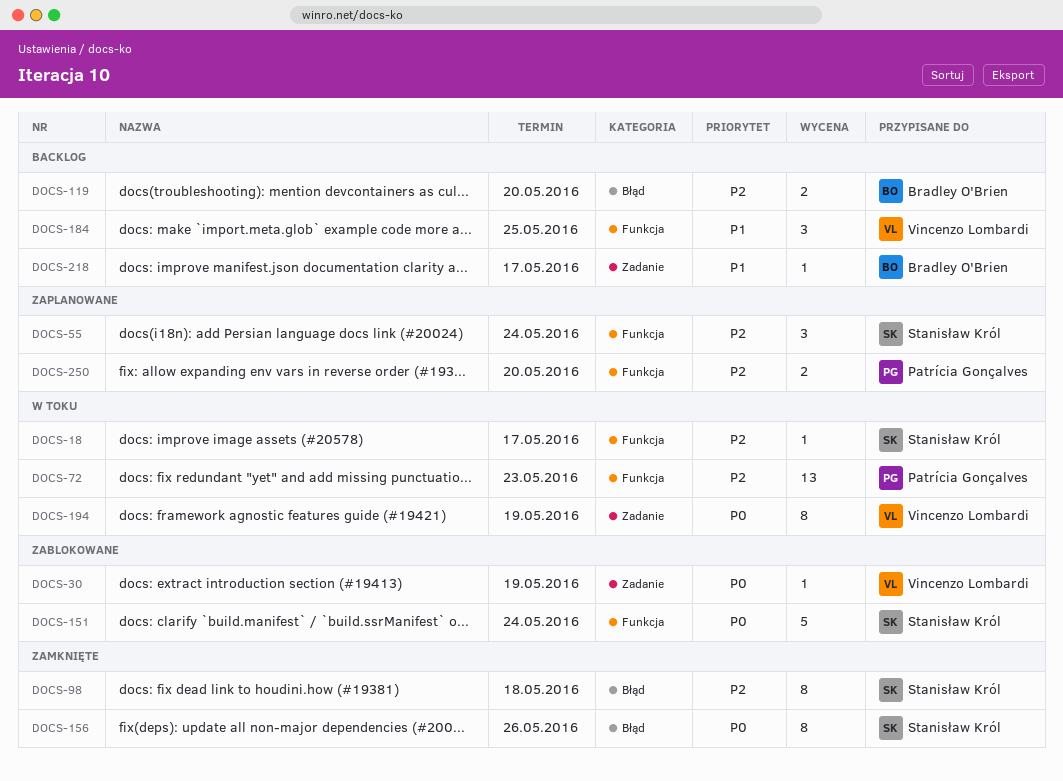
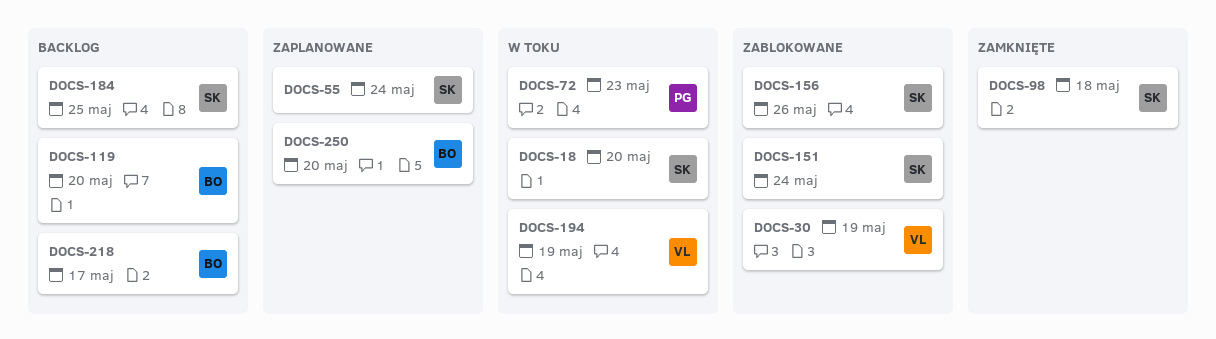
DOCS-18, due: May 17 -> May 20
DOCS-156, status: Zamknięte -> Zablokowane
DOCS-184, owner: Vincenzo Lombardi -> Stanisław Król
DOCS-250, owner: Patrícia Gonçalves -> Bradley O'Brien

